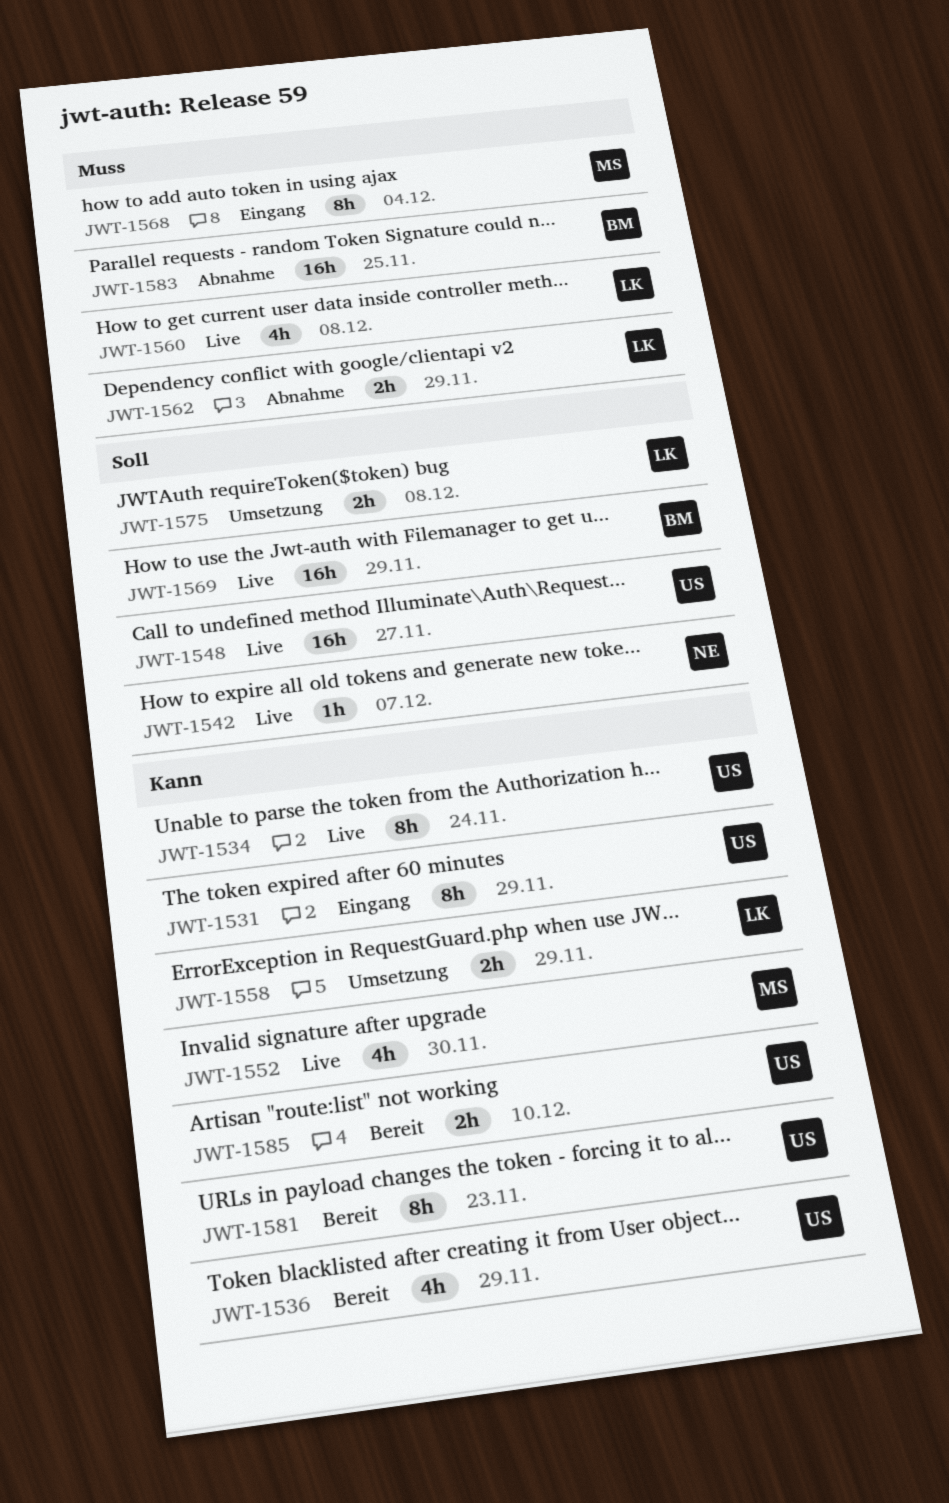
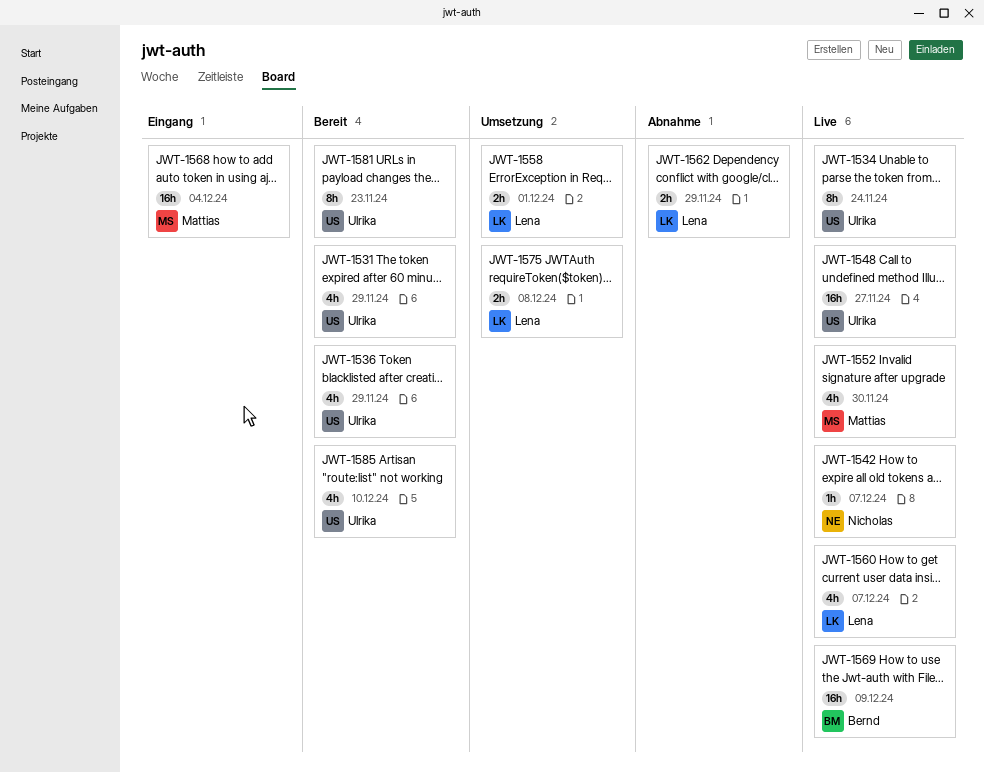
JWT-1531, status: Eingang -> Bereit
JWT-1531, estimate: 8h -> 4h
JWT-1558, due: Nov 29 -> Dec 1
JWT-1560, due: Dec 8 -> Dec 7
JWT-1568, estimate: 8h -> 16h
JWT-1569, due: Nov 29 -> Dec 9
JWT-1583: present -> none
JWT-1585, estimate: 2h -> 4h

